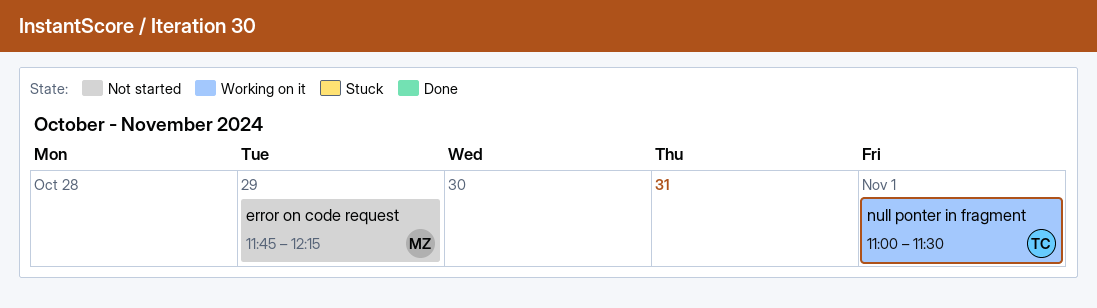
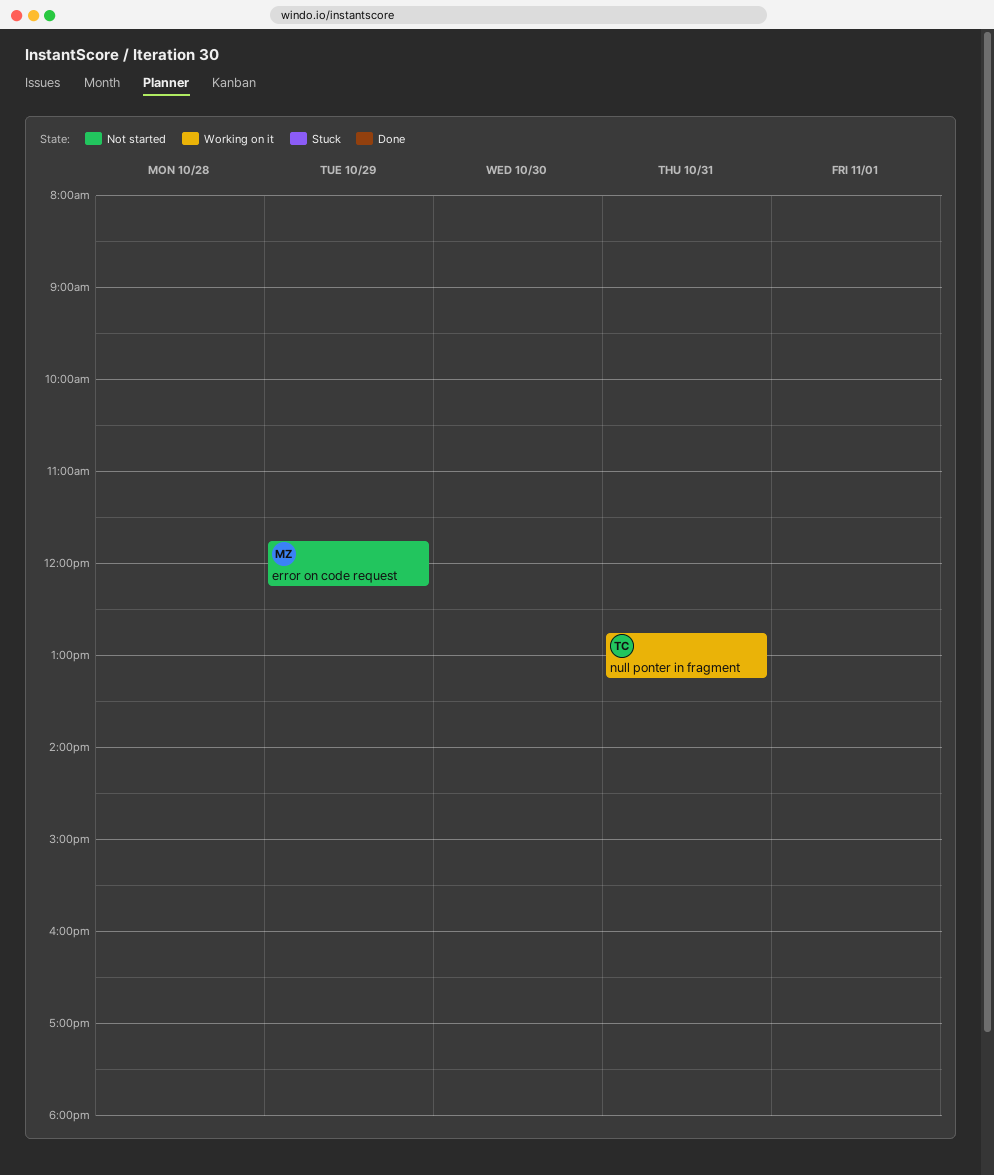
null ponter in fragment, day: Nov 1 -> Oct 31
null ponter in fragment, begins: 11:00 -> 12:45
null ponter in fragment, ends: 11:30 -> 13:15

